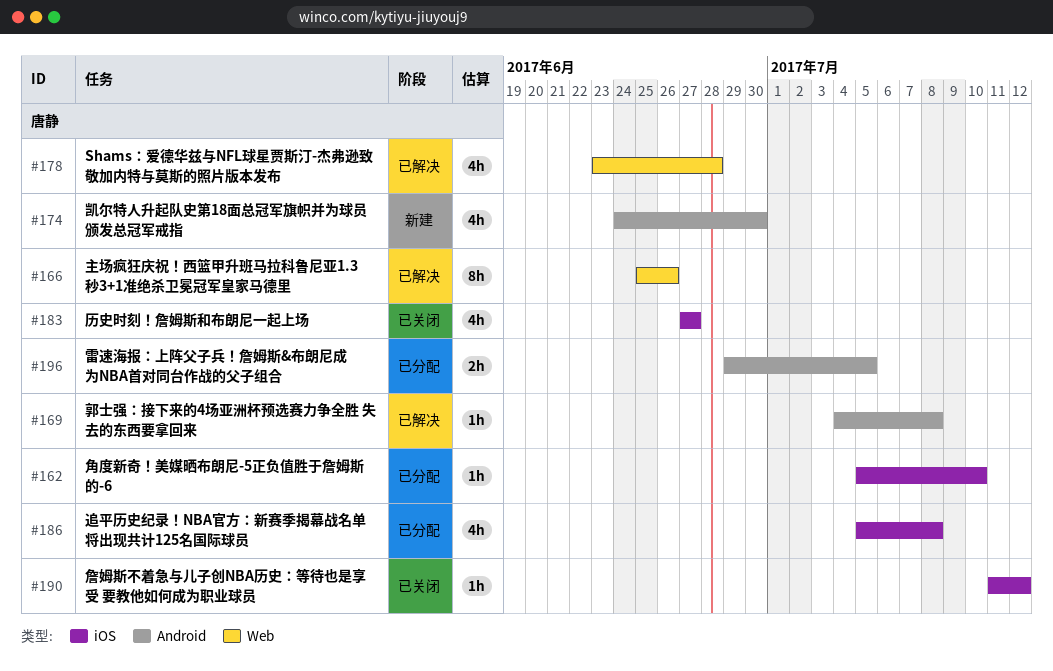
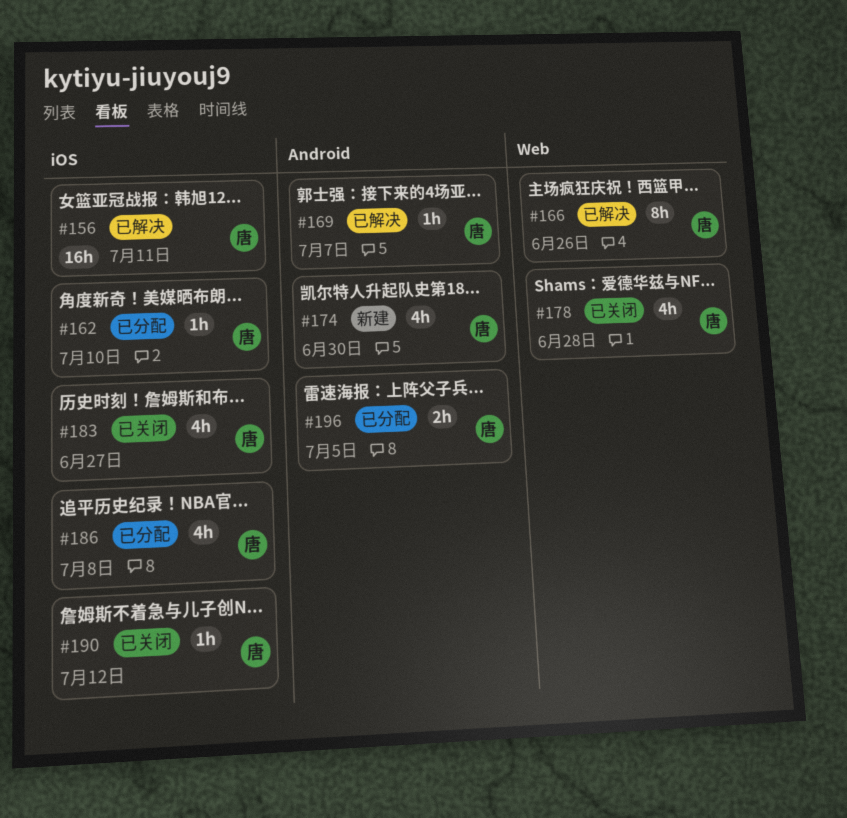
#156: none -> present
#169, due: Jul 8 -> Jul 7
#178, status: 已解决 -> 已关闭

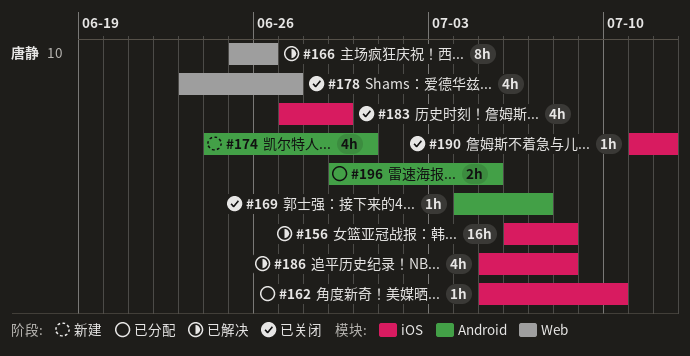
#156, due: Jul 11 -> Jul 8
#169, status: 已解决 -> 已关闭
#178, due: Jun 28 -> Jun 27
#183, due: Jun 27 -> Jun 29
#186, status: 已分配 -> 已解决

